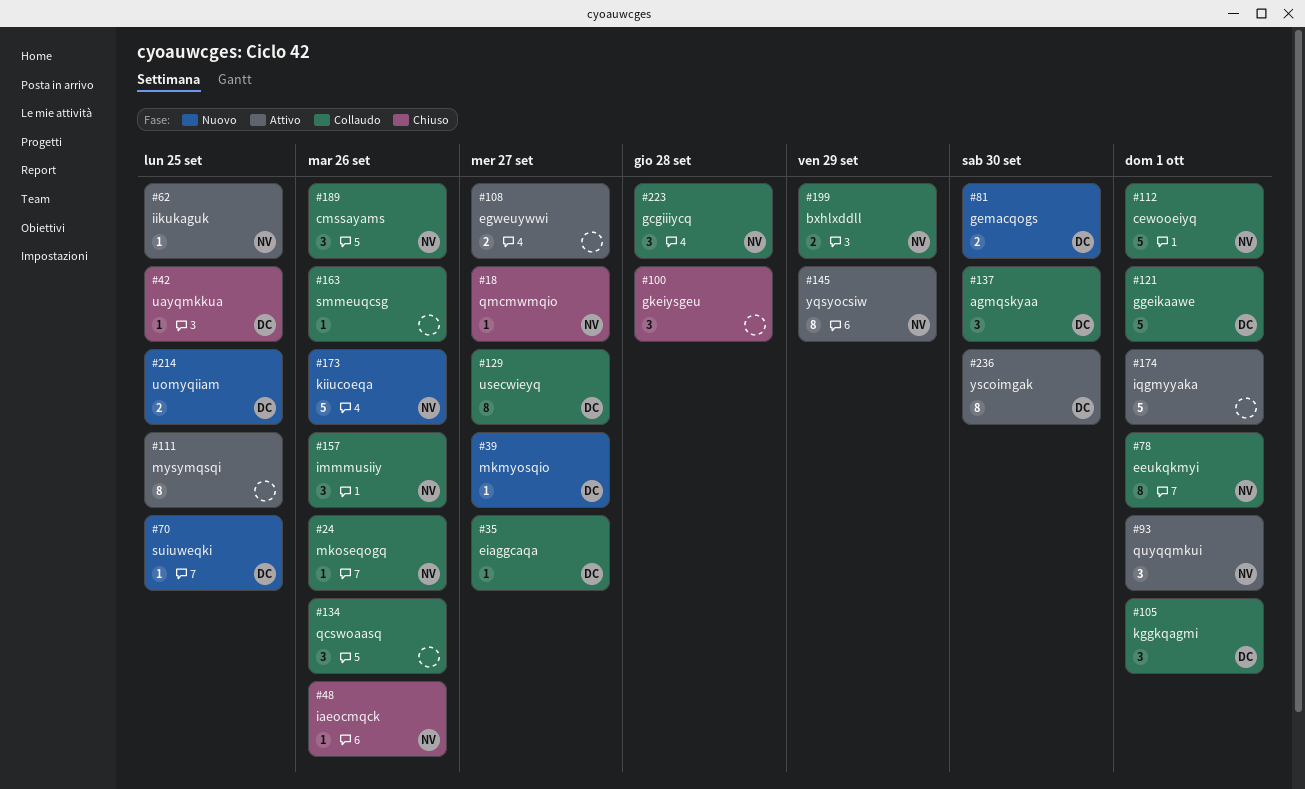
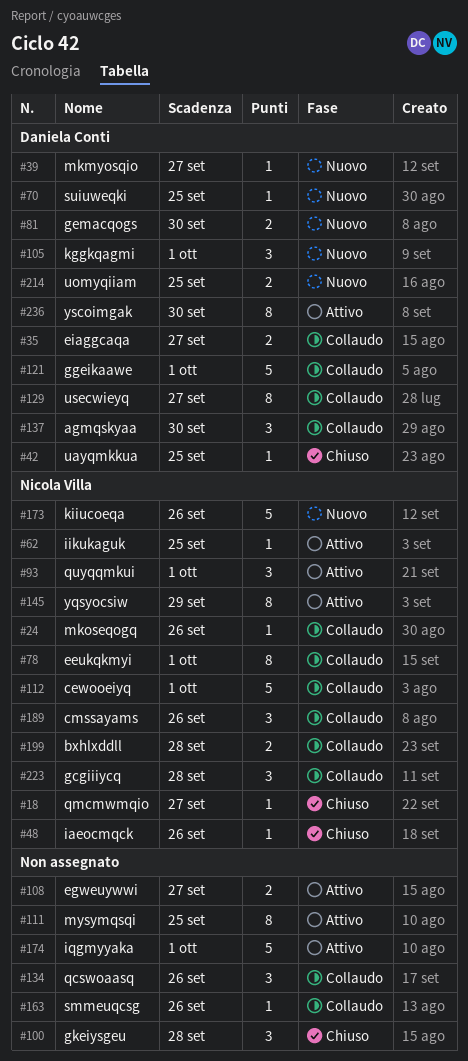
#35, estimate: 1 -> 2
#105, status: Collaudo -> Nuovo
#157: present -> none
#199, due: Sep 29 -> Sep 28

